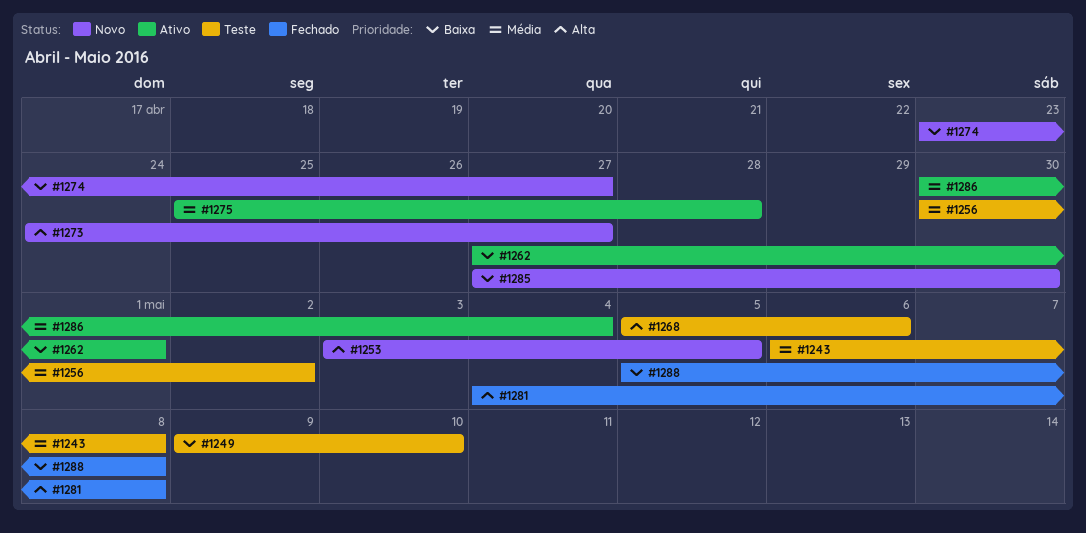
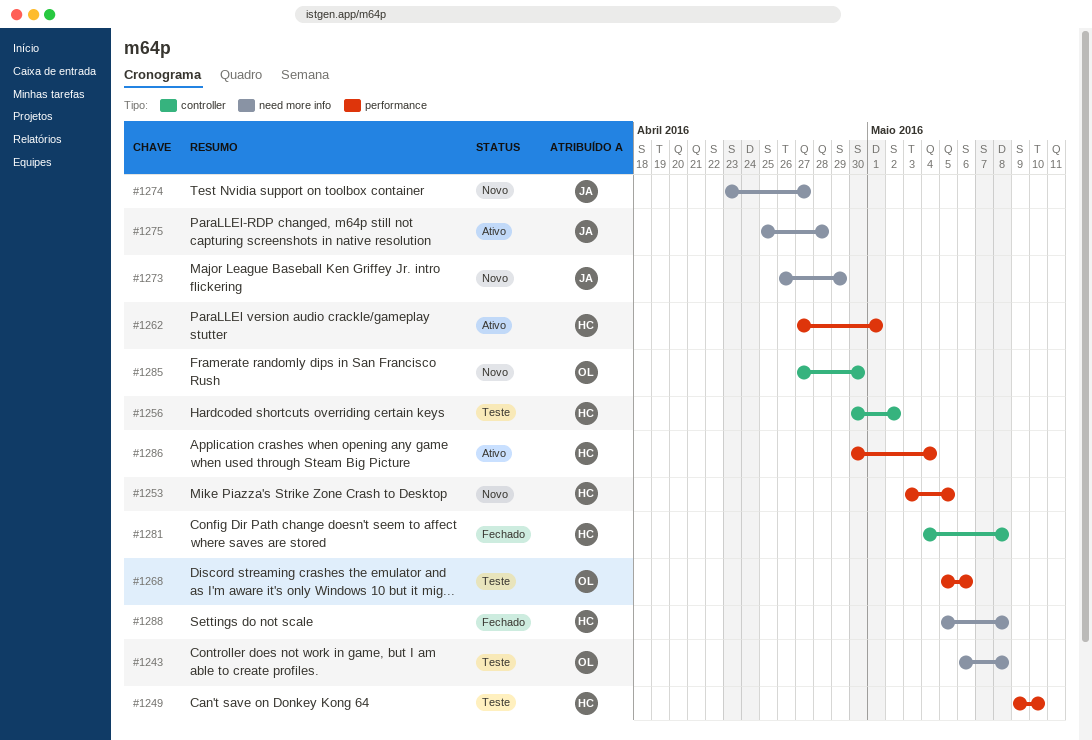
#1273, start: Apr 24 -> Apr 26
#1273, due: Apr 27 -> Apr 29

